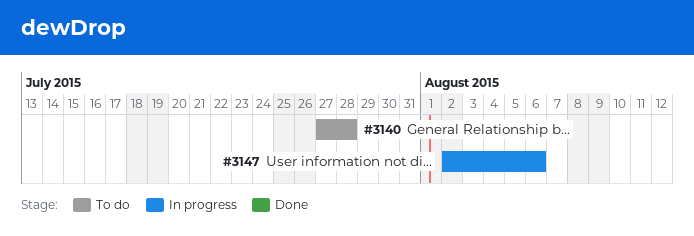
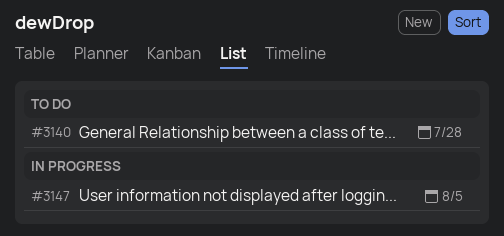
#3147, due: Aug 6 -> Aug 5

